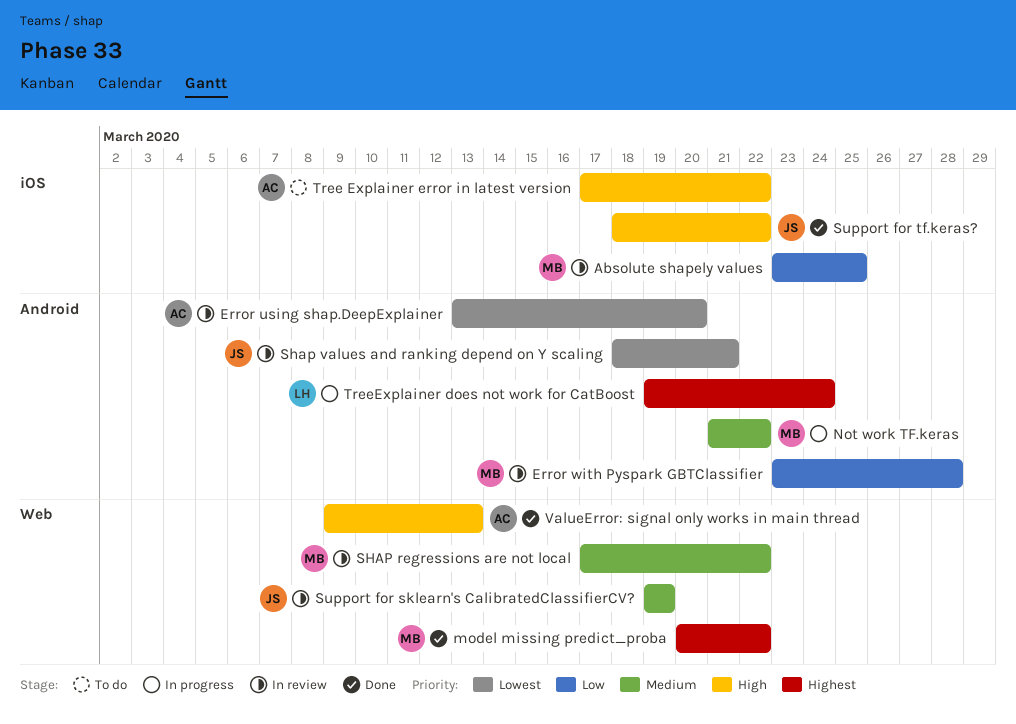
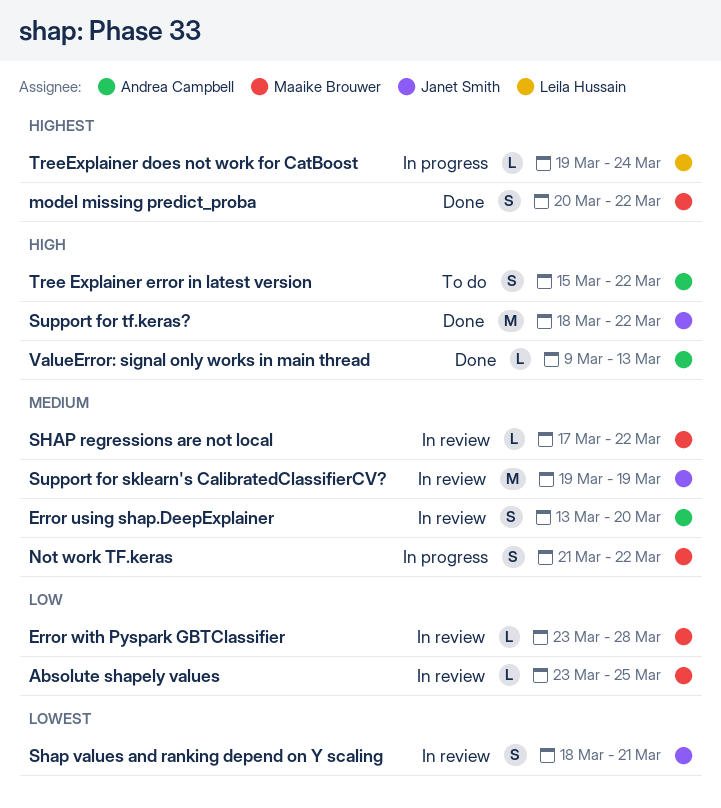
Error using shap.DeepExplainer, priority: Lowest -> Medium
Tree Explainer error in latest version, start: Mar 17 -> Mar 15

